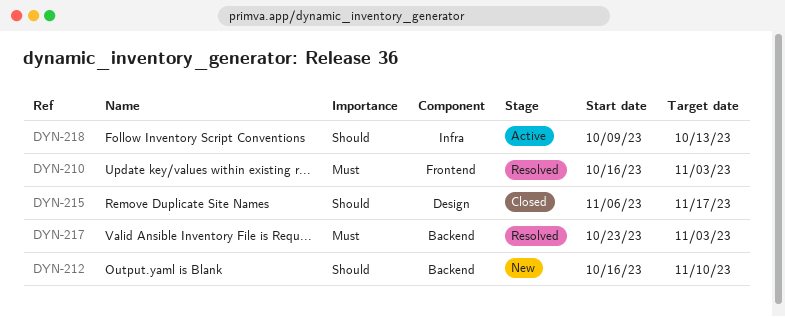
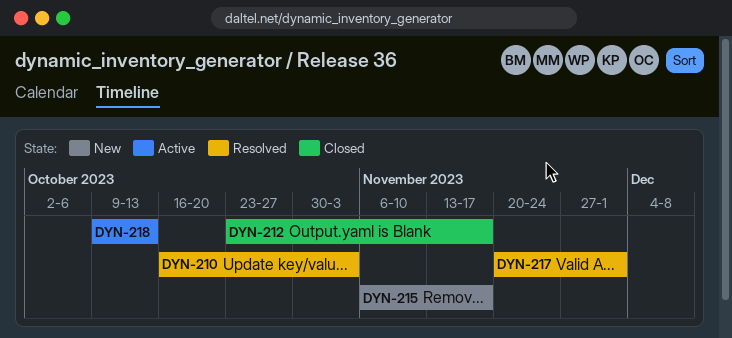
DYN-212, status: New -> Closed
DYN-212, start: Oct 16 -> Oct 23
DYN-212, due: Nov 10 -> Nov 17
DYN-215, status: Closed -> New
DYN-217, start: Oct 23 -> Nov 20
DYN-217, due: Nov 3 -> Dec 1

